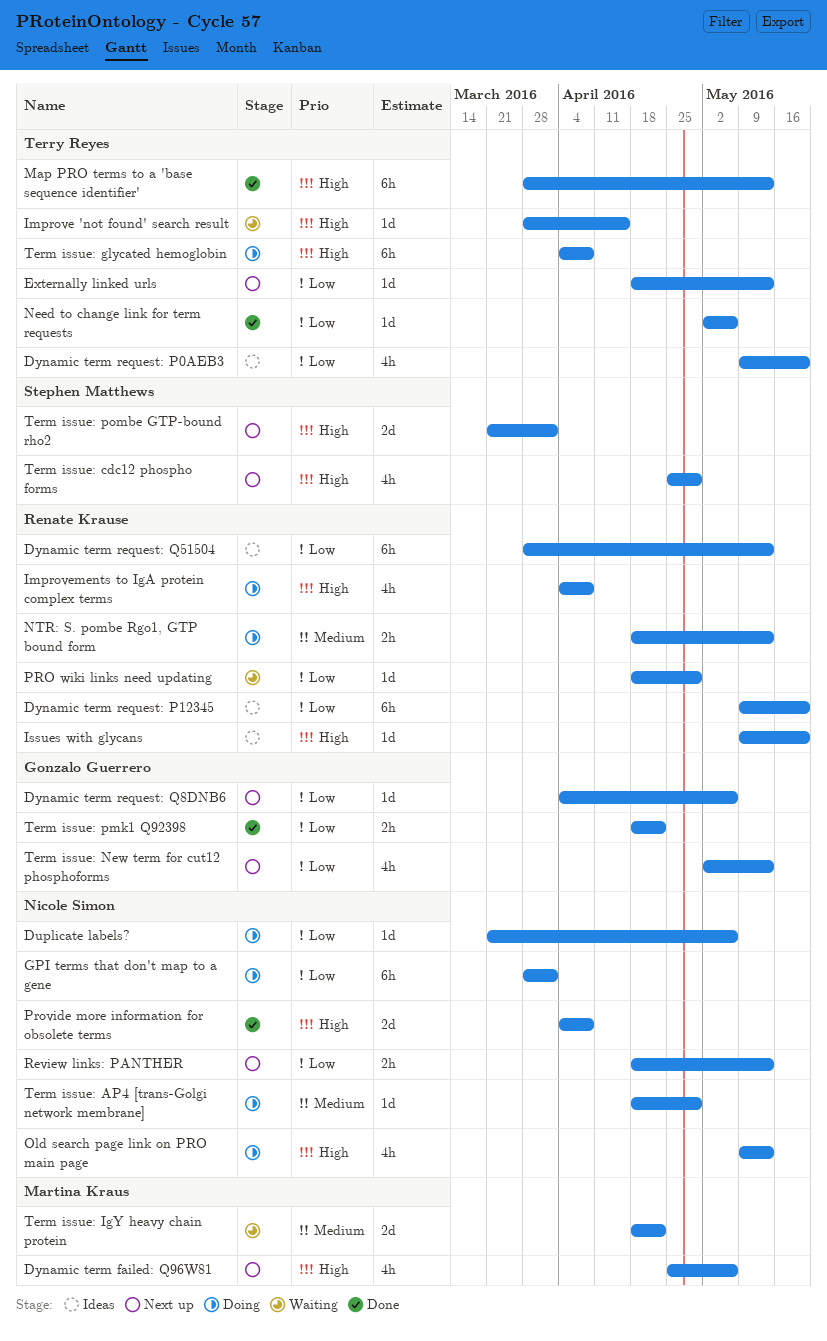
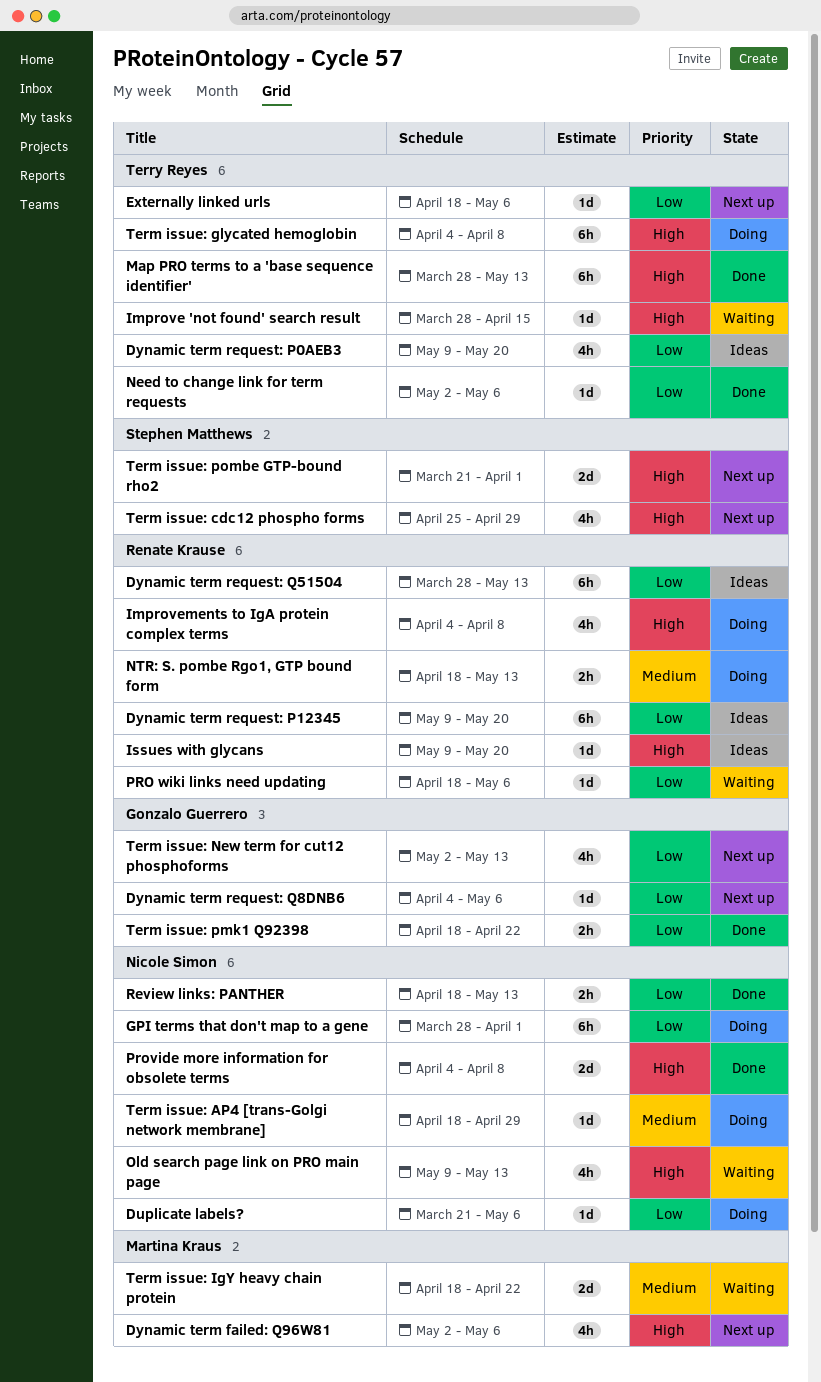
Dynamic term failed: Q96W81, start: Apr 25 -> May 2
Externally linked urls, due: May 13 -> May 6
Old search page link on PRO main page, status: Doing -> Waiting
PRO wiki links need updating, due: Apr 29 -> May 6
Review links: PANTHER, status: Next up -> Done

